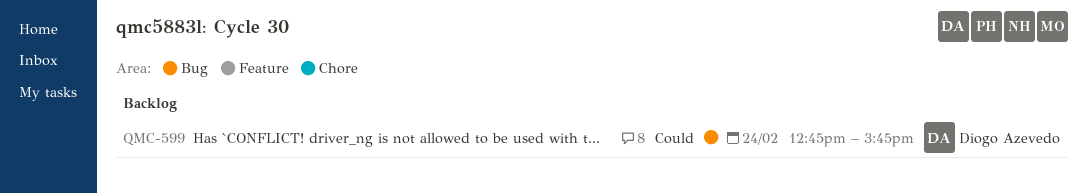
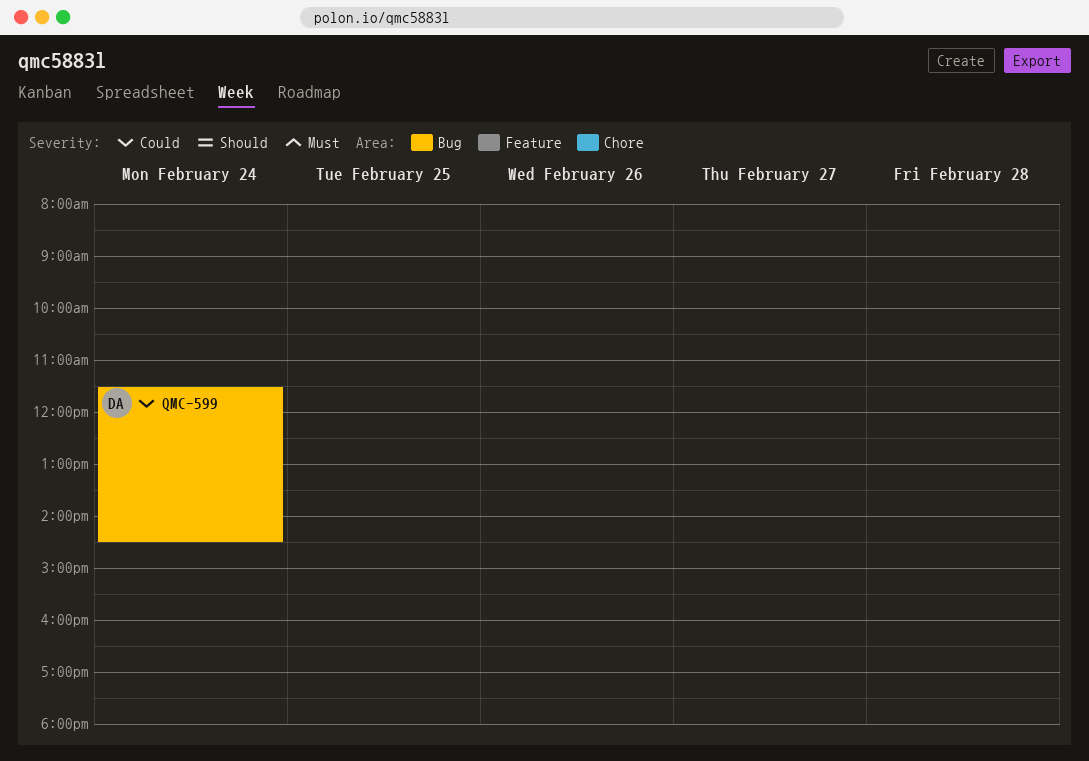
QMC-599, begins: 12:45 -> 11:30
QMC-599, ends: 15:45 -> 14:30

